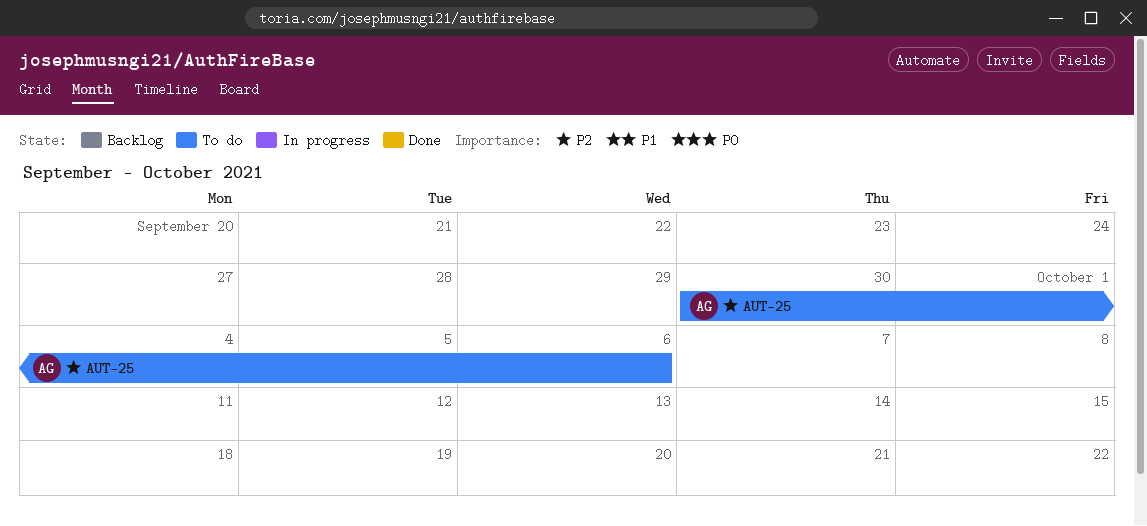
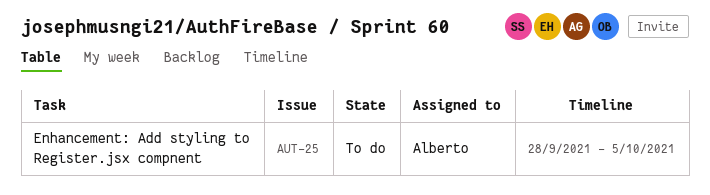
AUT-25, start: Sep 30 -> Sep 28
AUT-25, due: Oct 6 -> Oct 5

